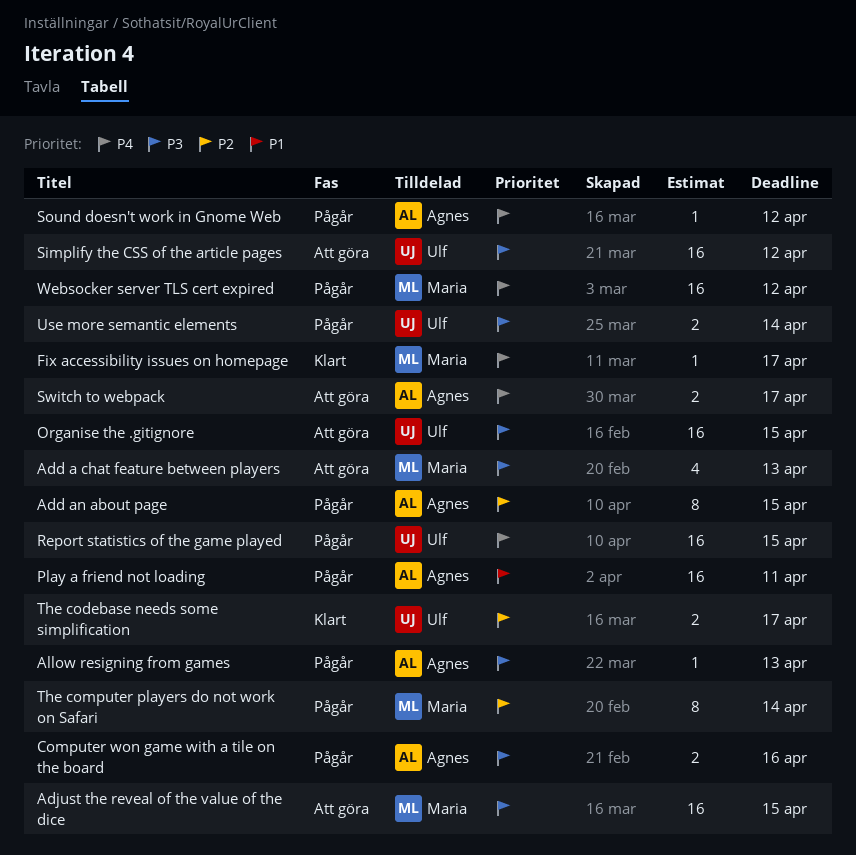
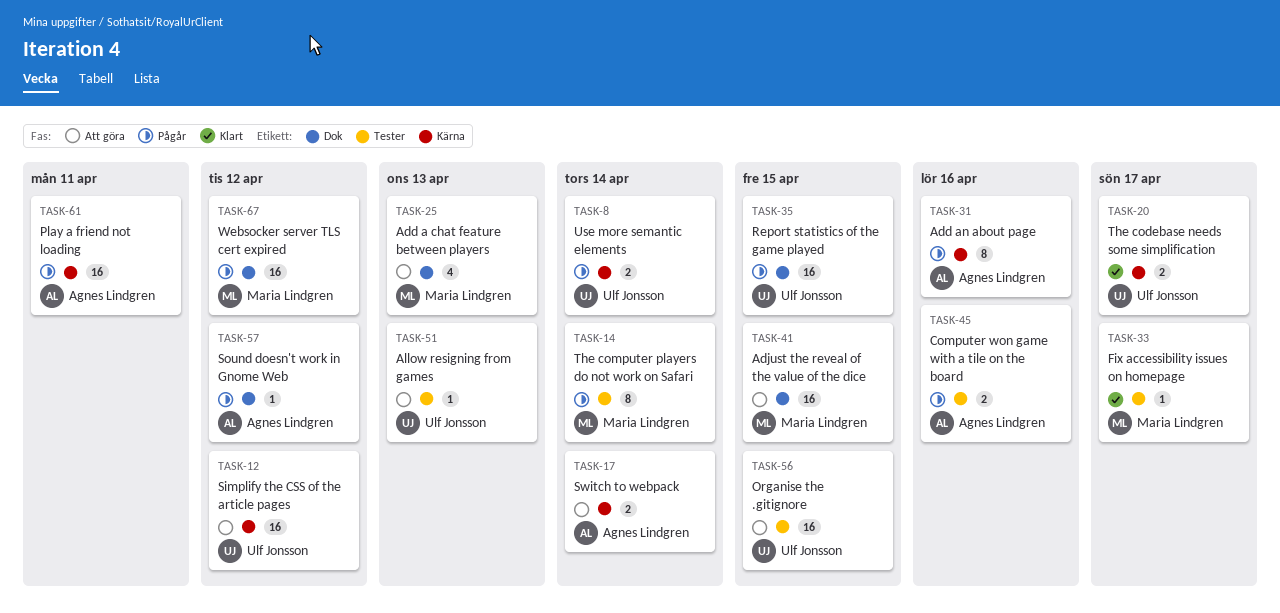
Add an about page, due: Apr 15 -> Apr 16
Allow resigning from games, status: Pågår -> Att göra
Allow resigning from games, owner: Agnes Lindgren -> Ulf Jonsson
Switch to webpack, due: Apr 17 -> Apr 14

